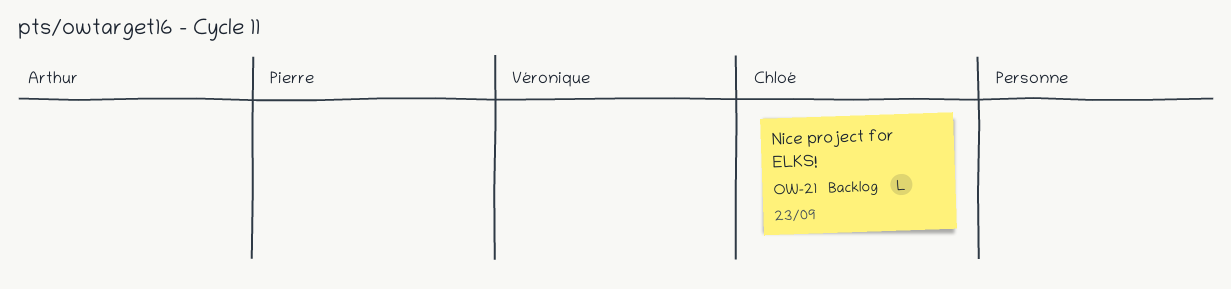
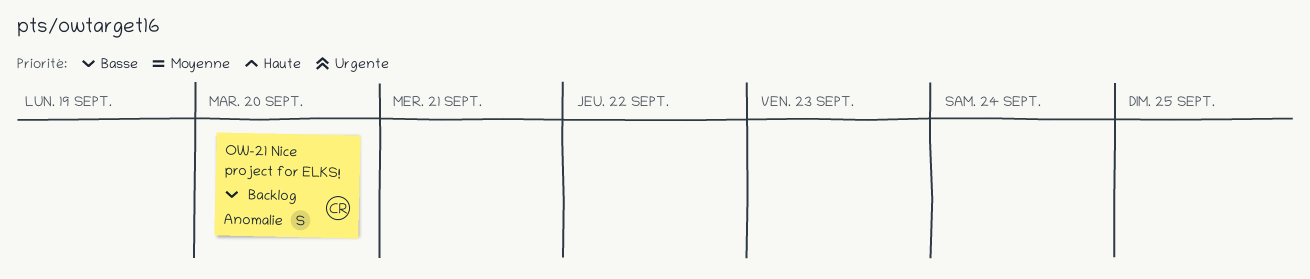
OW-21, estimate: L -> S
OW-21, due: Sep 23 -> Sep 20

